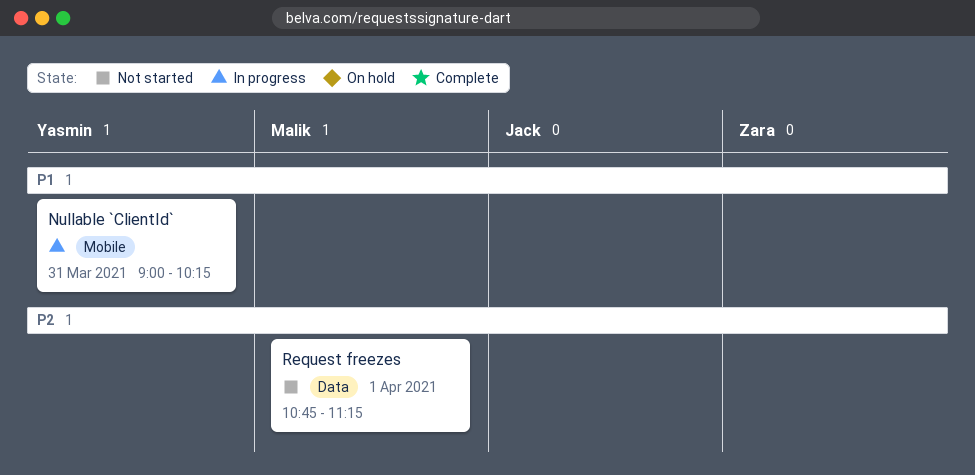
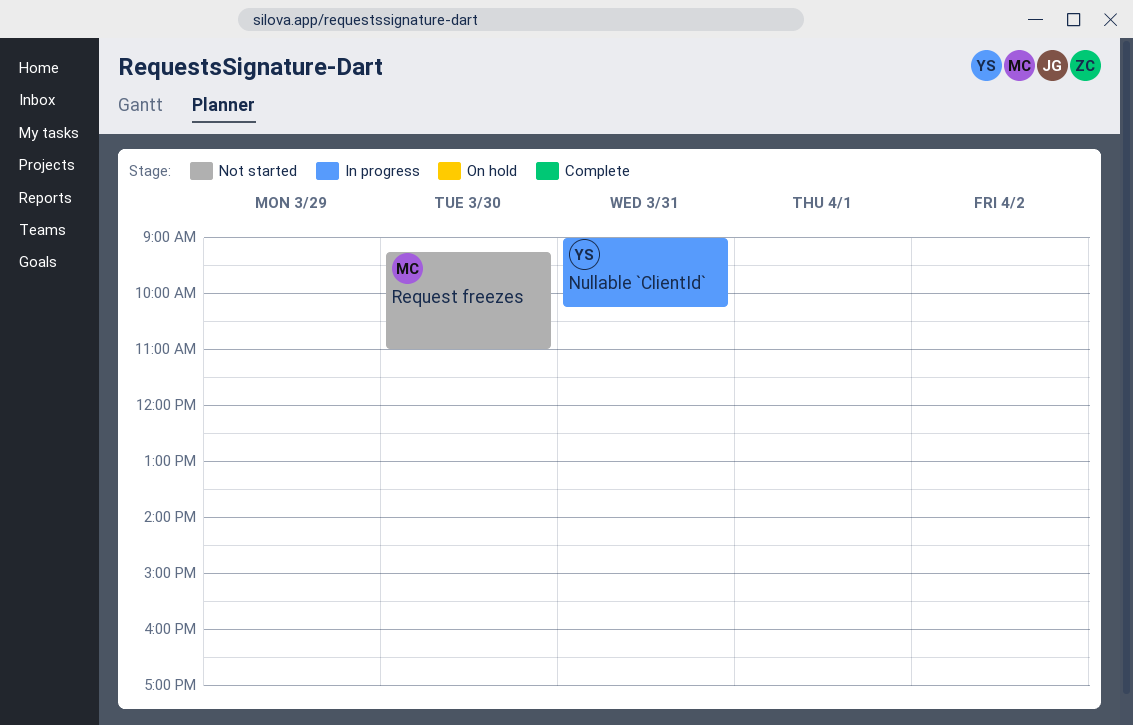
Request freezes, day: Apr 1 -> Mar 30
Request freezes, begins: 10:45 -> 09:15
Request freezes, ends: 11:15 -> 11:00

